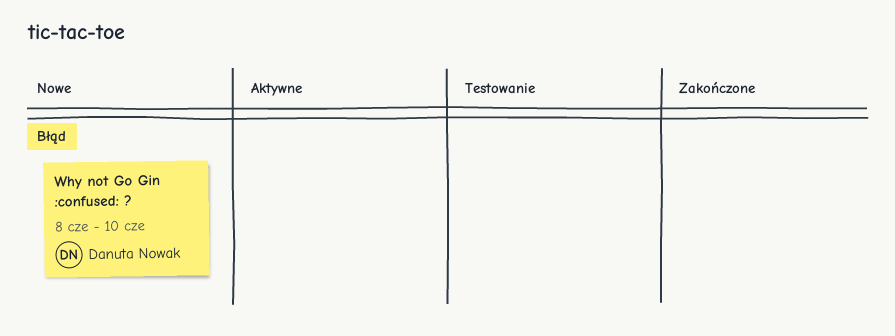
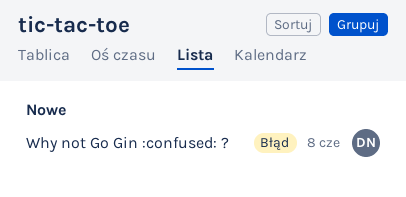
Why not Go Gin :confused: ?, due: Jun 10 -> Jun 8

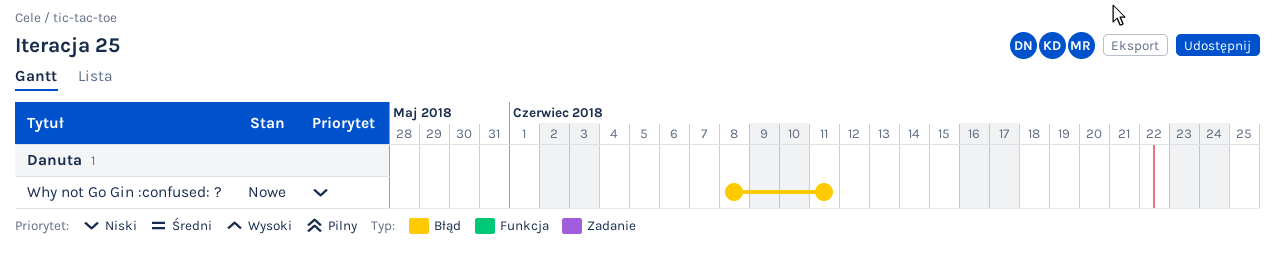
Why not Go Gin :confused: ?, due: Jun 8 -> Jun 11

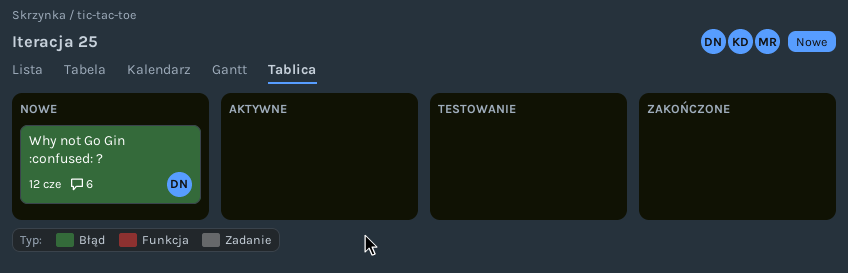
Why not Go Gin :confused: ?, due: Jun 11 -> Jun 12

